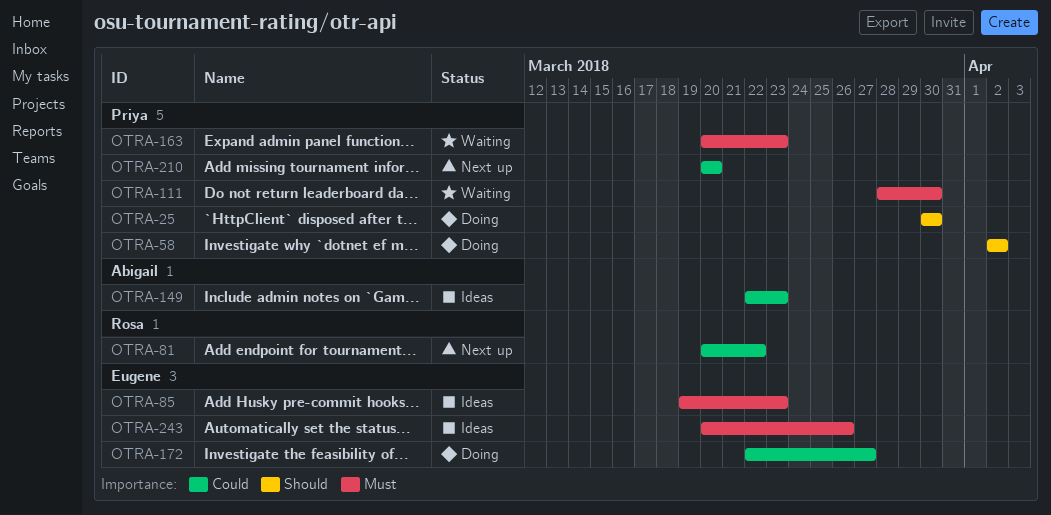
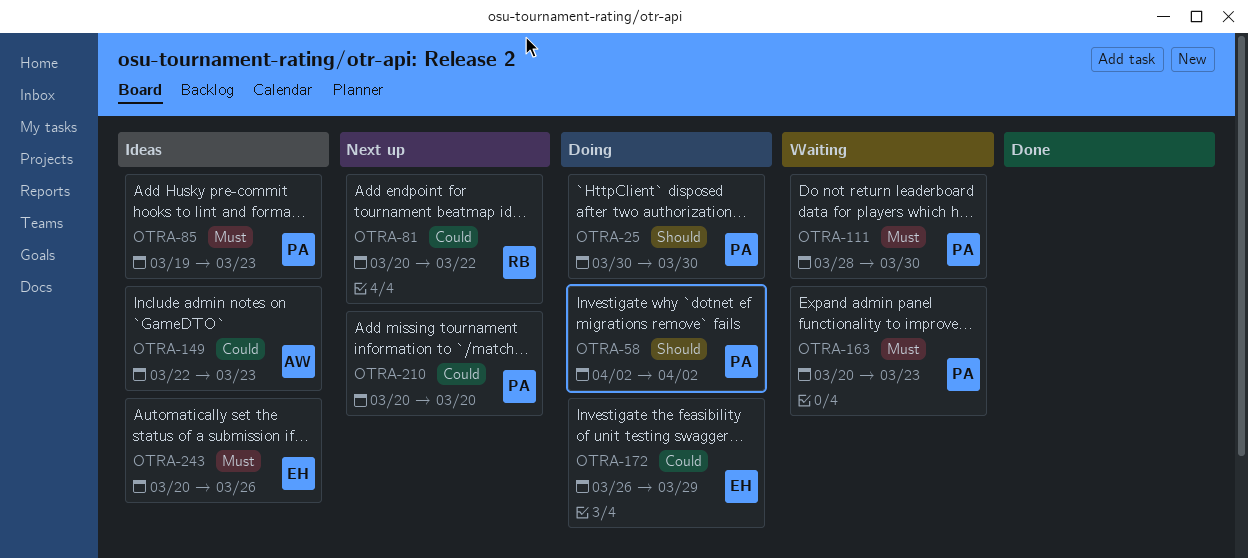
OTRA-85, owner: Eugene -> Priya
OTRA-172, start: Mar 22 -> Mar 26
OTRA-172, due: Mar 27 -> Mar 29

